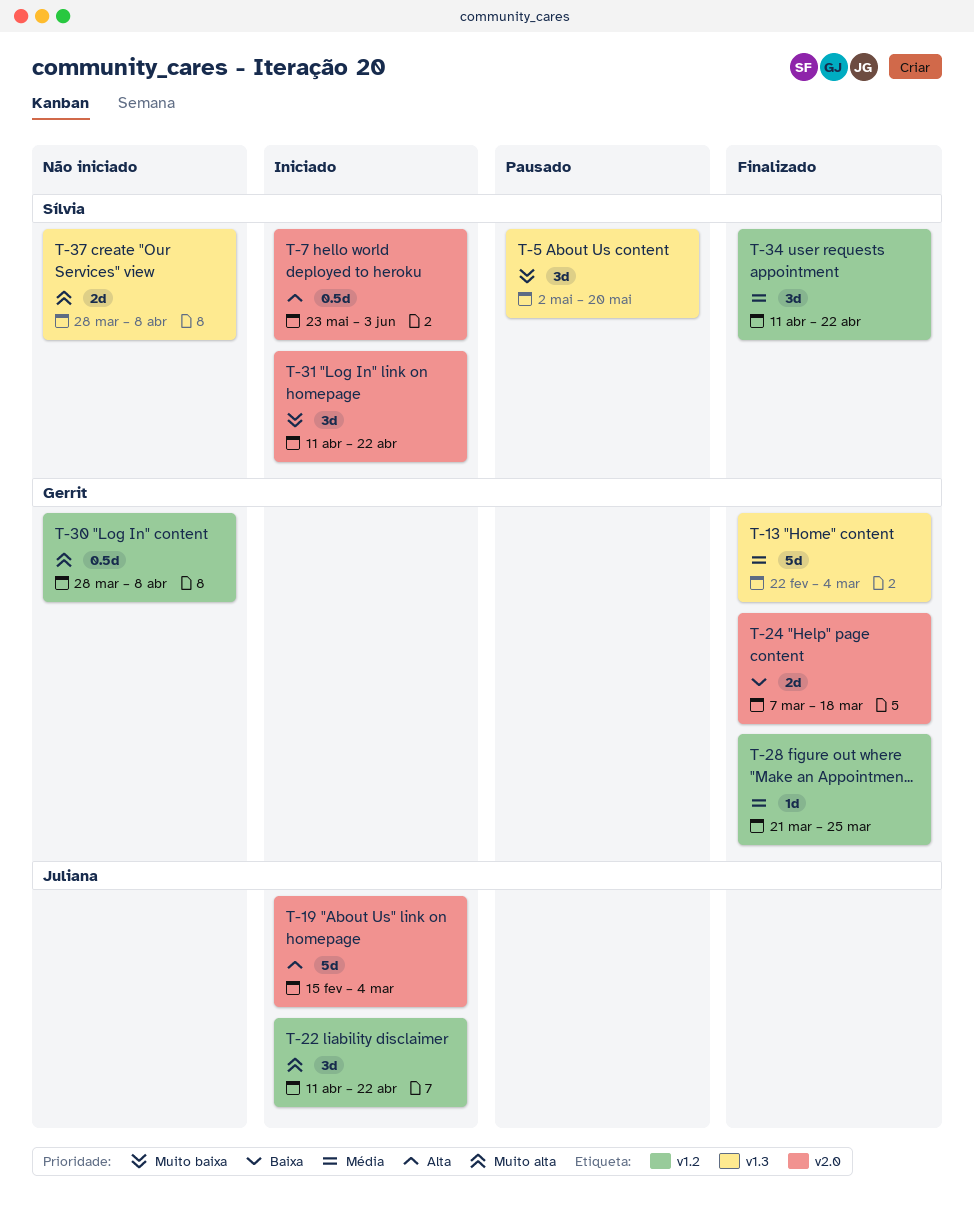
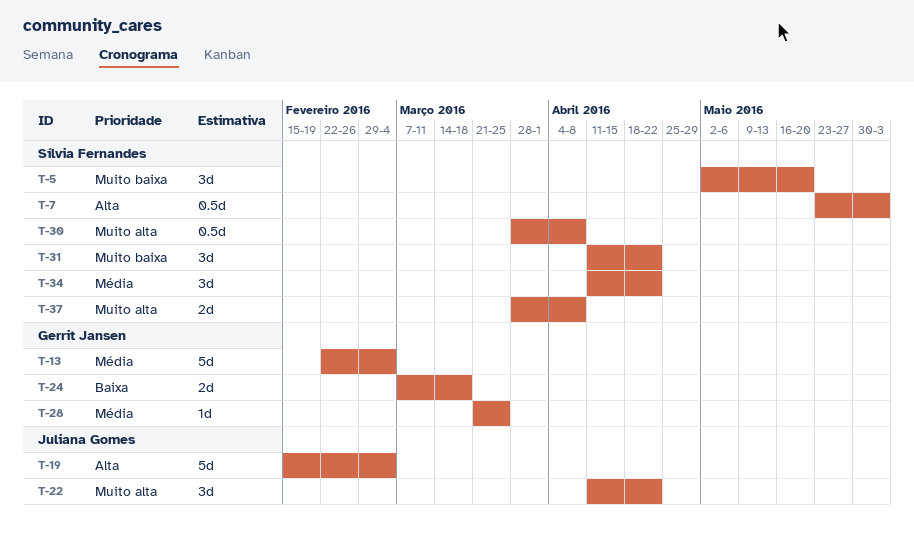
T-30, owner: Gerrit Jansen -> Sílvia Fernandes

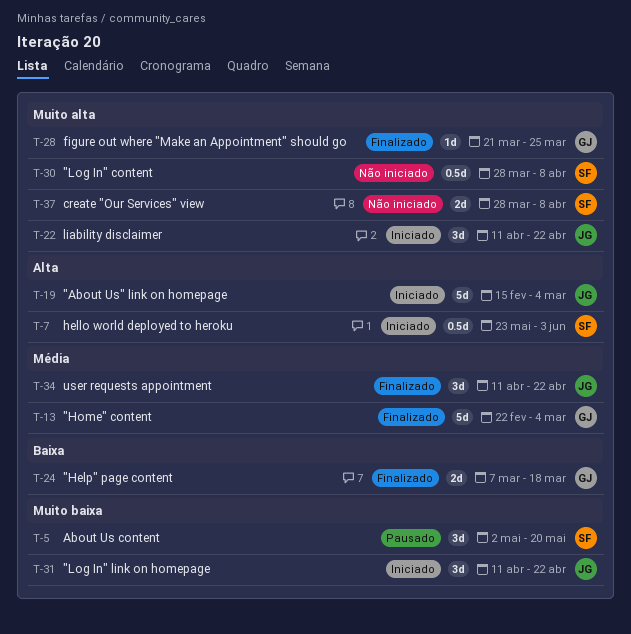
T-28, priority: Média -> Muito alta
T-31, owner: Sílvia Fernandes -> Juliana Gomes
T-34, owner: Sílvia Fernandes -> Juliana Gomes

